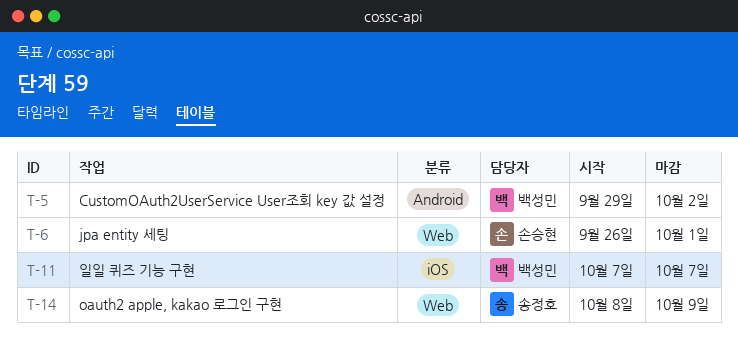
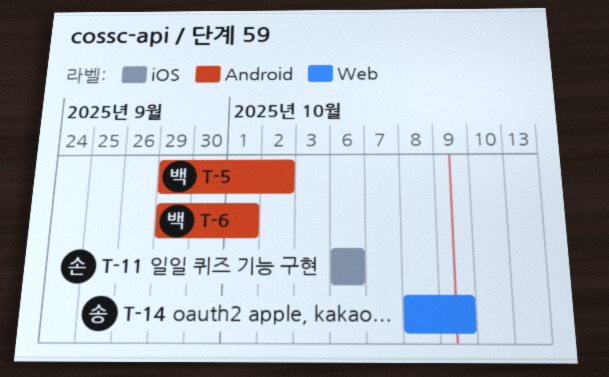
T-6, owner: 손승현 -> 백성민
T-6, label: Web -> Android
T-6, start: Sep 26 -> Sep 29
T-11, owner: 백성민 -> 손승현
T-11, start: Oct 7 -> Oct 6
T-11, due: Oct 7 -> Oct 6

